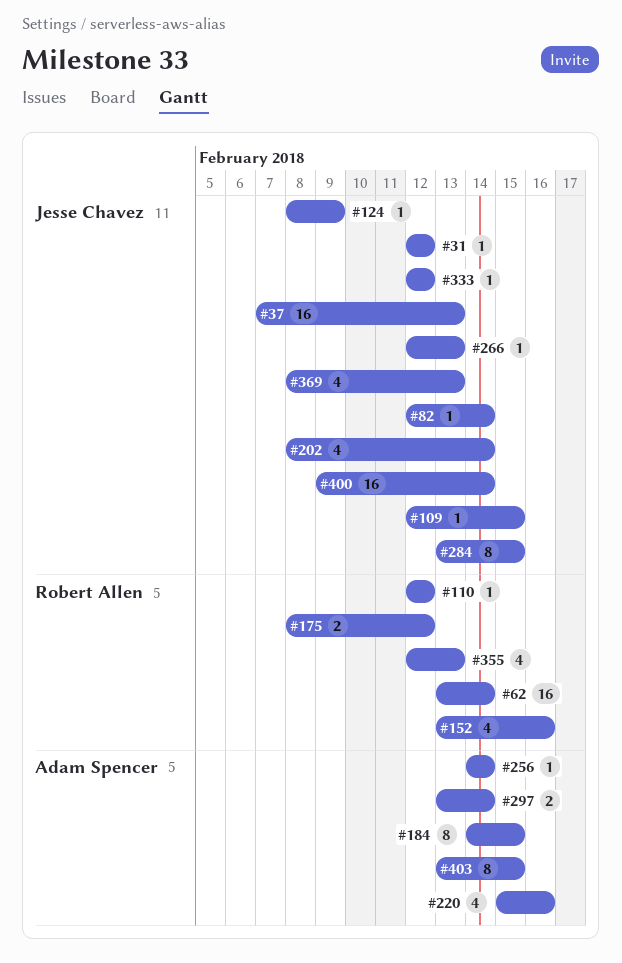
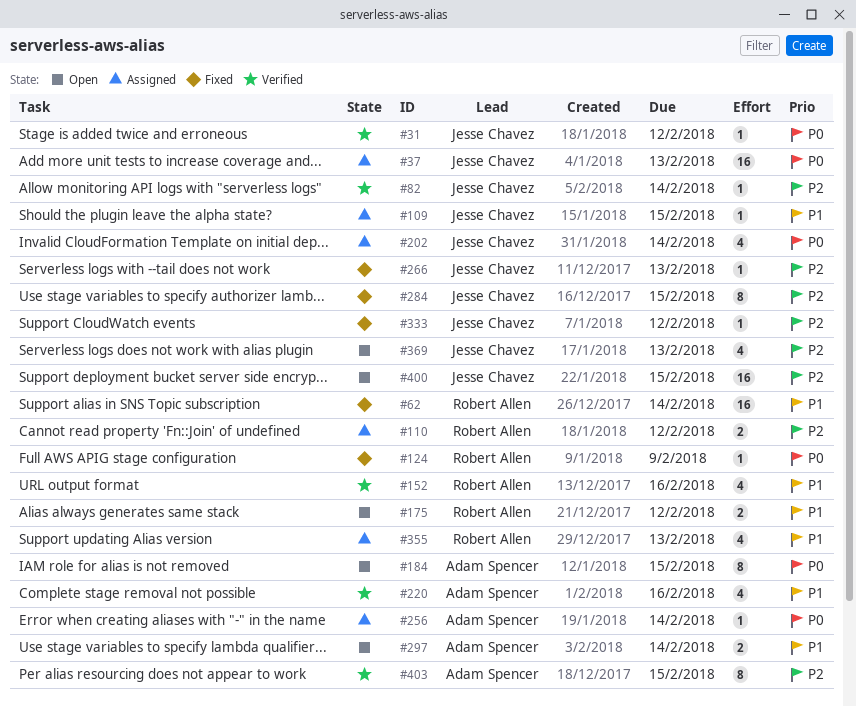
#110, estimate: 1 -> 2
#124, owner: Jesse Chavez -> Robert Allen
#400, due: Feb 14 -> Feb 15

